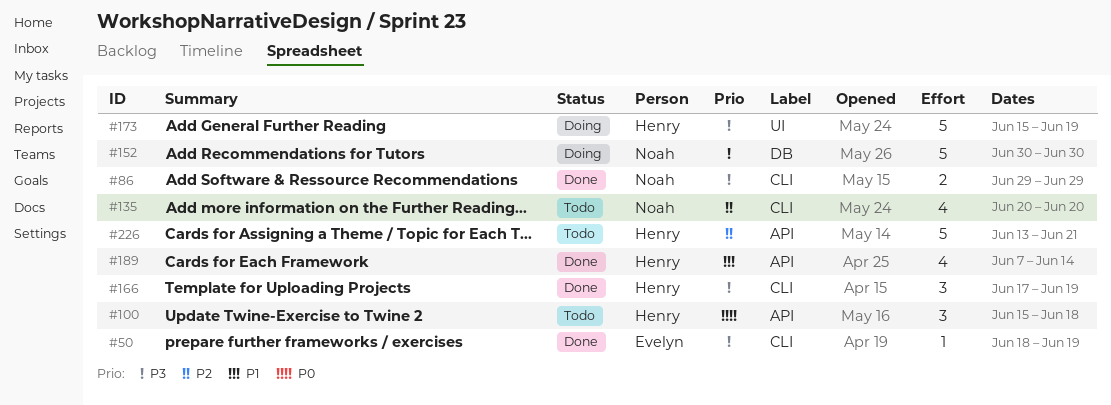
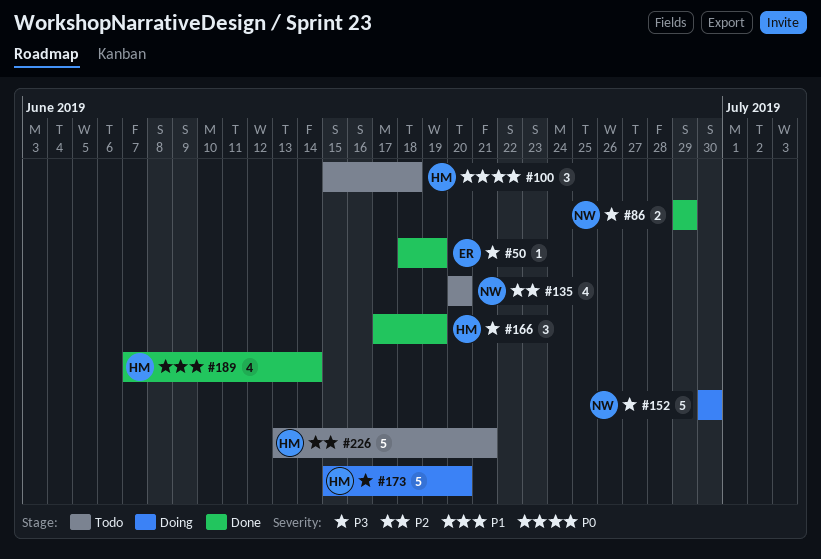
#173, due: Jun 19 -> Jun 20

